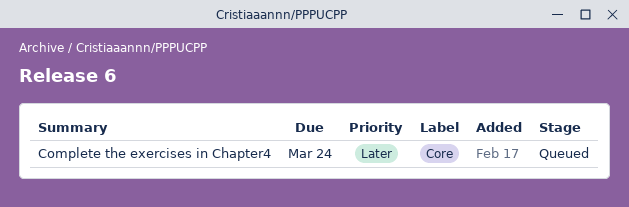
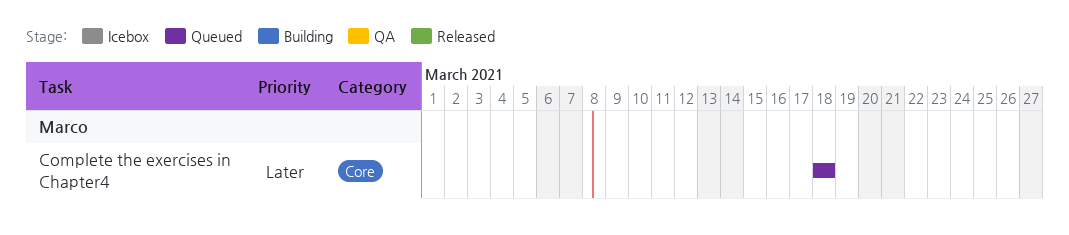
Complete the exercises in Chapter4, due: Mar 24 -> Mar 18

